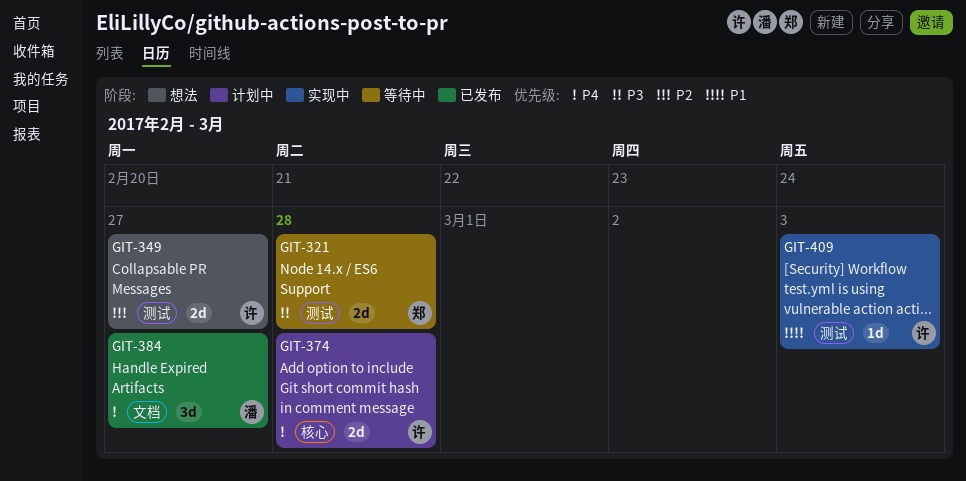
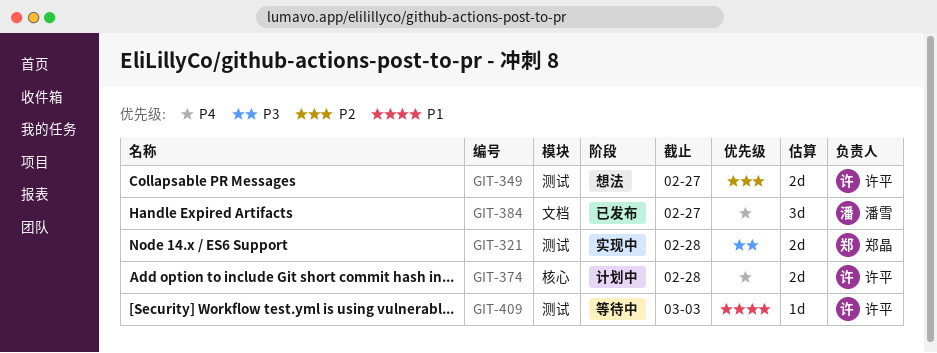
GIT-321, status: 等待中 -> 实现中
GIT-409, status: 实现中 -> 等待中

